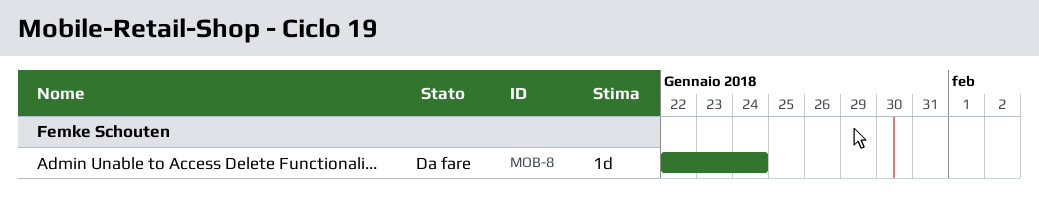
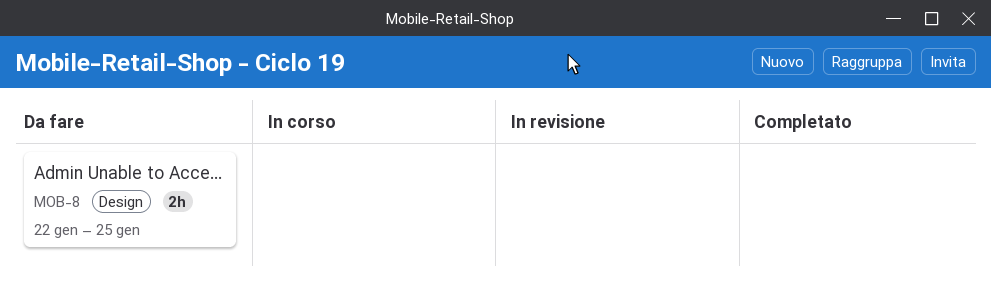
MOB-8, estimate: 1d -> 2h
MOB-8, due: Jan 24 -> Jan 25

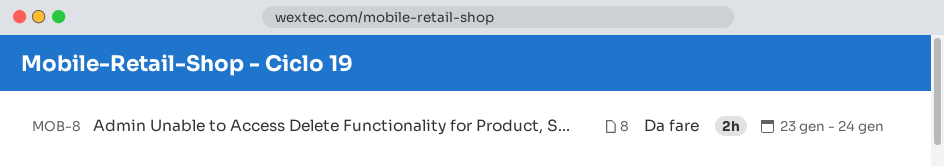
MOB-8, start: Jan 22 -> Jan 23
MOB-8, due: Jan 25 -> Jan 24

